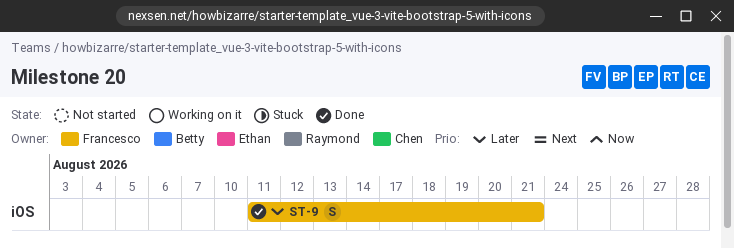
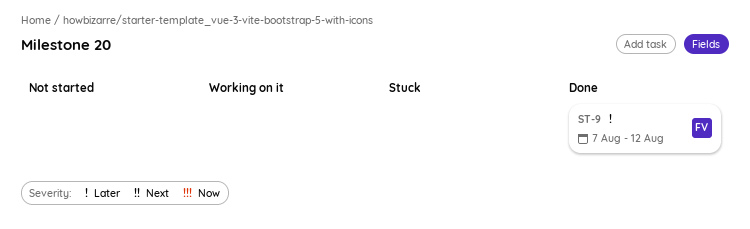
ST-9, start: Aug 11 -> Aug 7
ST-9, due: Aug 21 -> Aug 12

